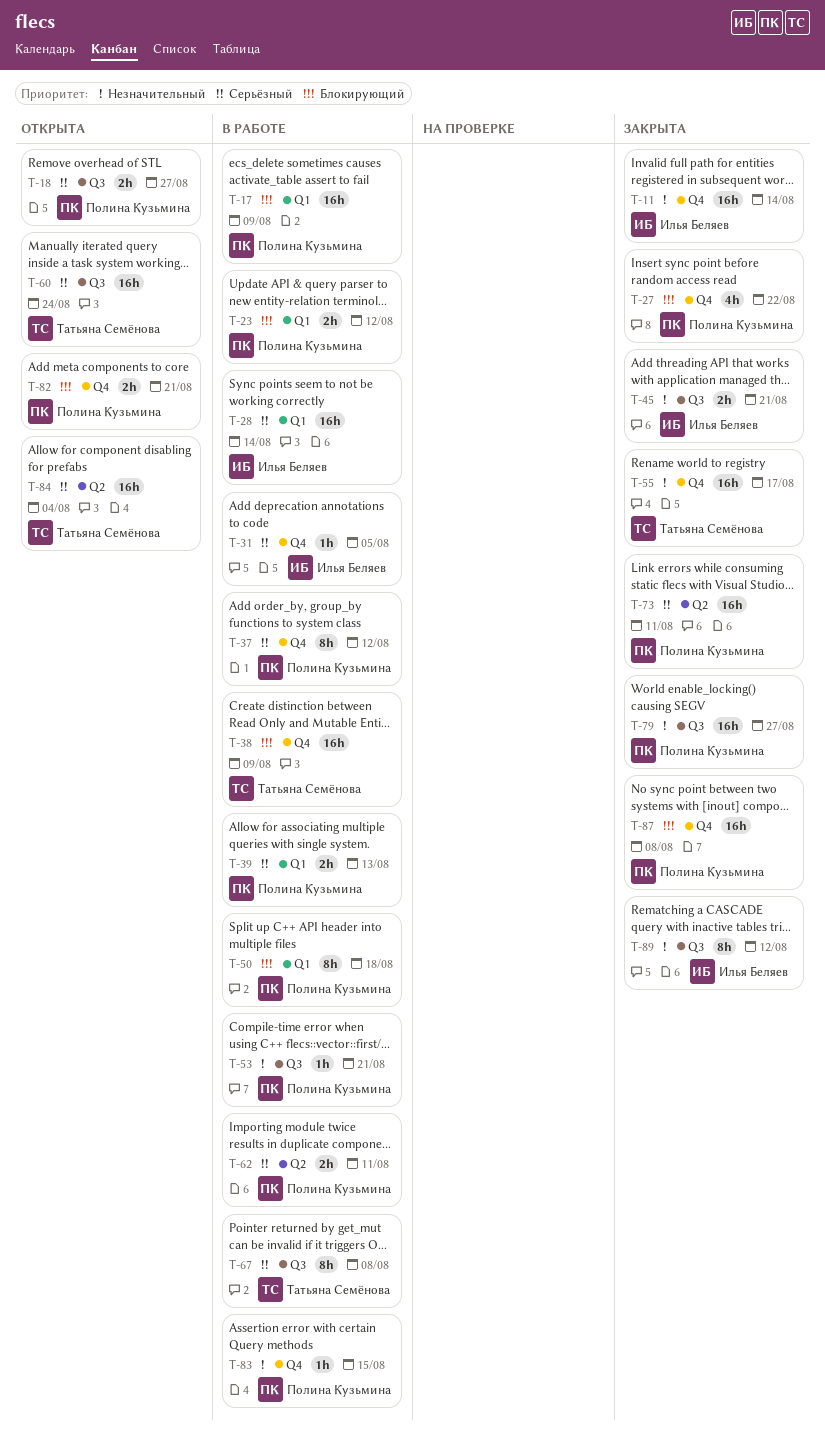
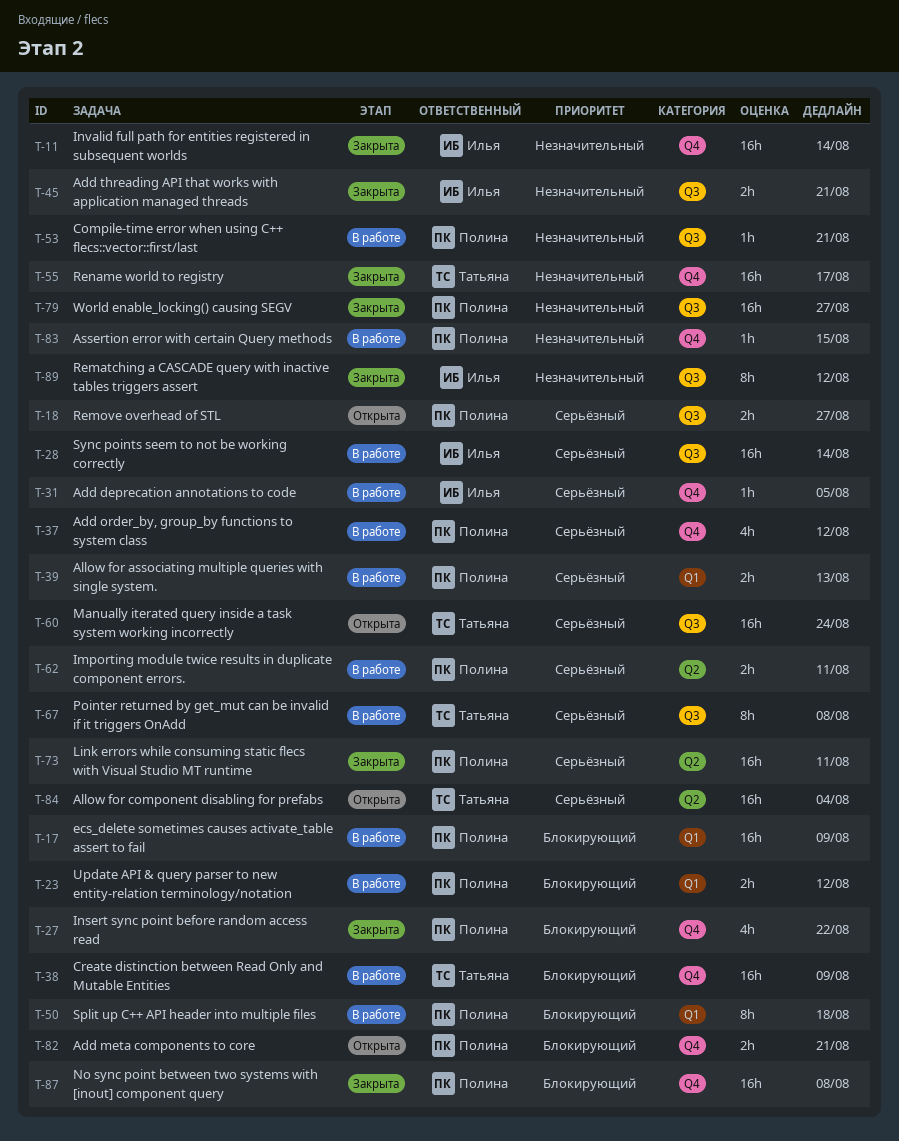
T-28, label: Q1 -> Q3
T-37, estimate: 8h -> 4h

